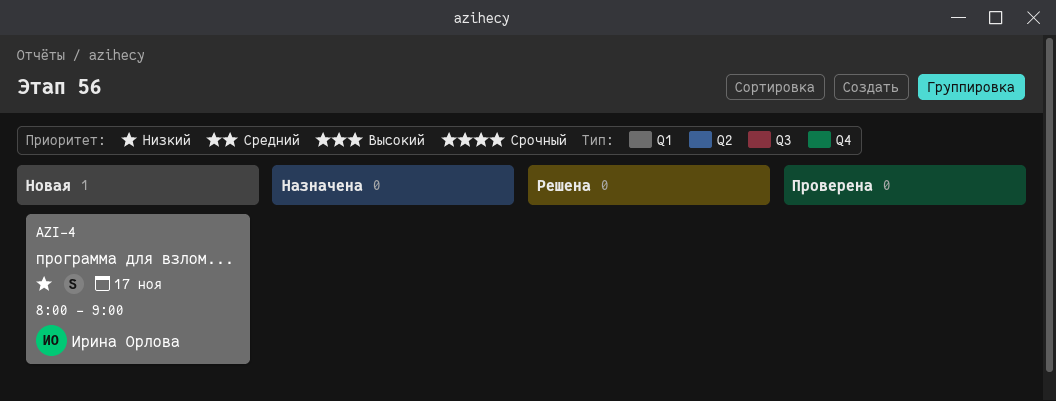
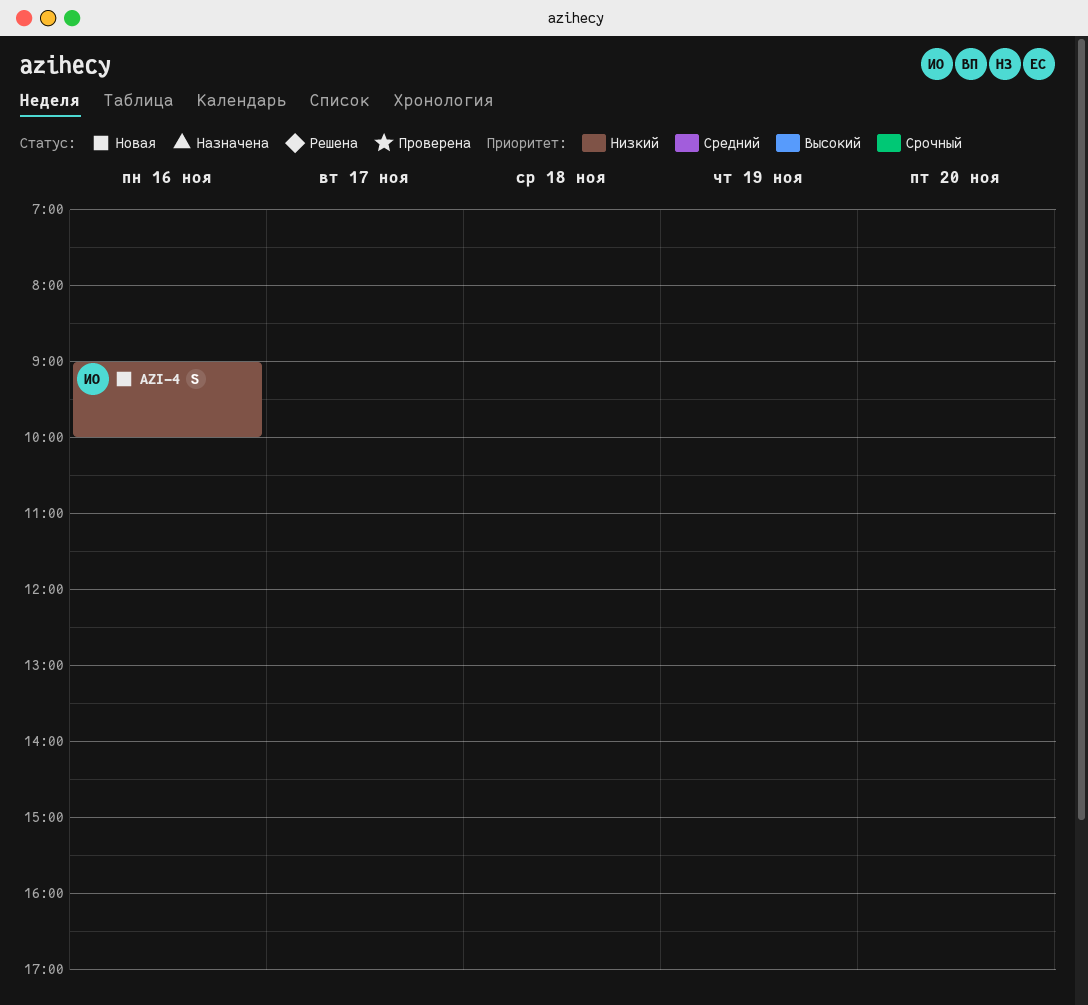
AZI-4, day: Nov 17 -> Nov 16
AZI-4, begins: 08:00 -> 09:00
AZI-4, ends: 09:00 -> 10:00

